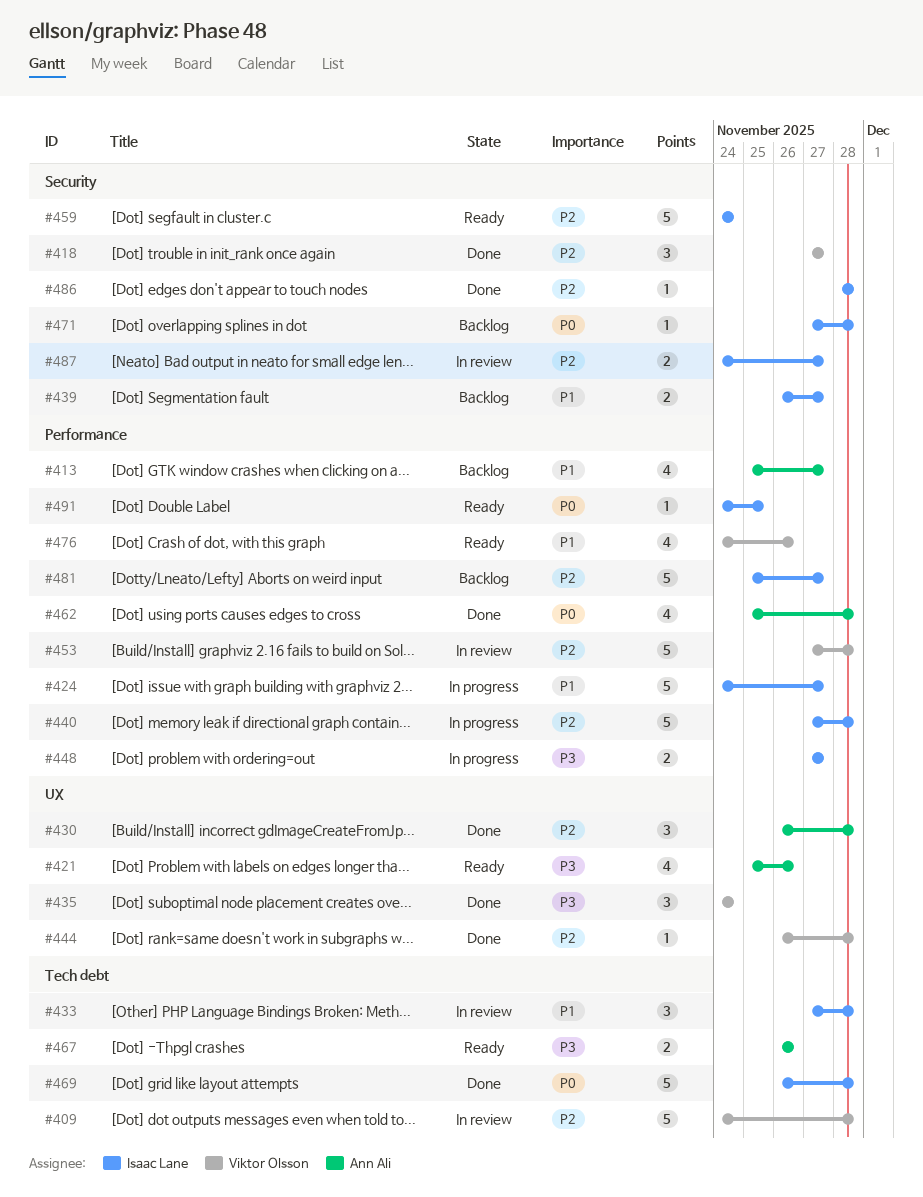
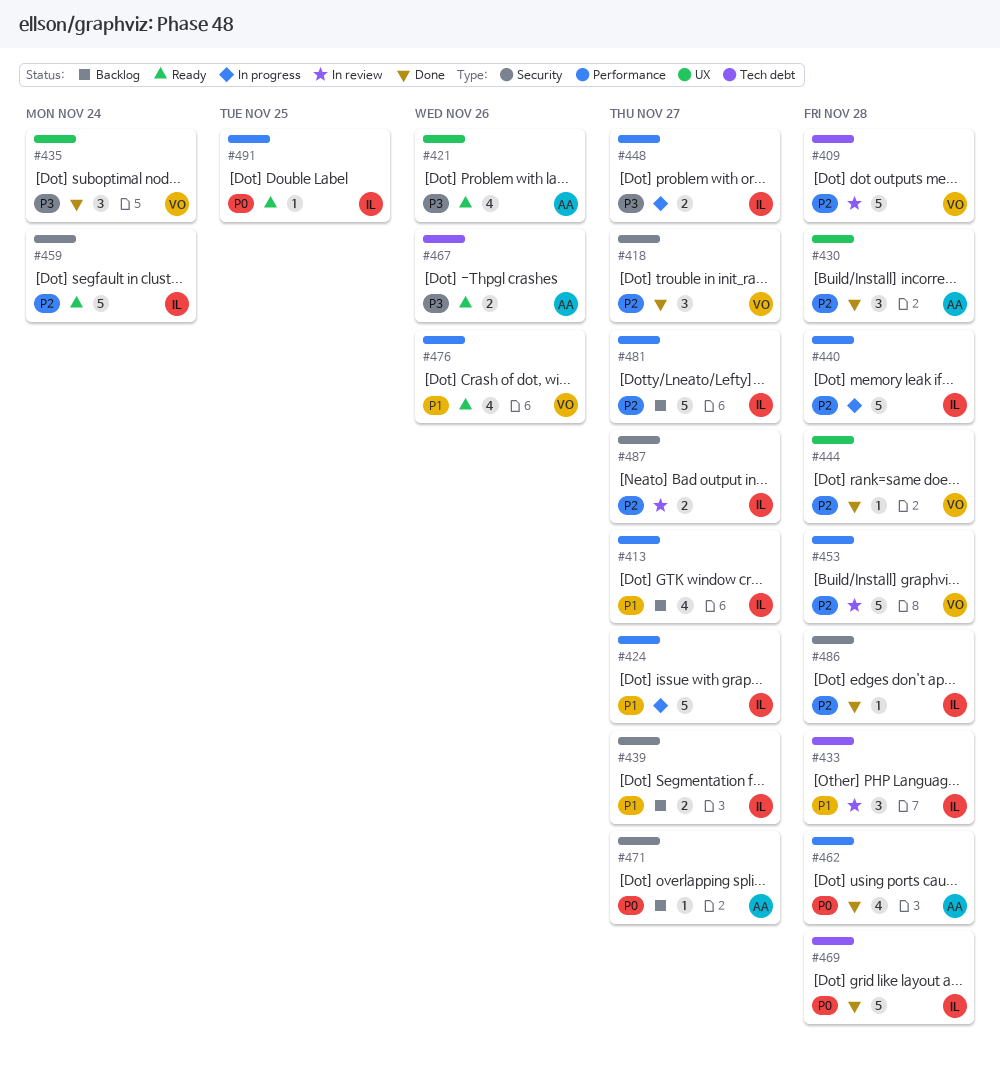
#413, owner: Ann Ali -> Isaac Lane
#471, owner: Isaac Lane -> Ann Ali
#471, due: Nov 28 -> Nov 27

